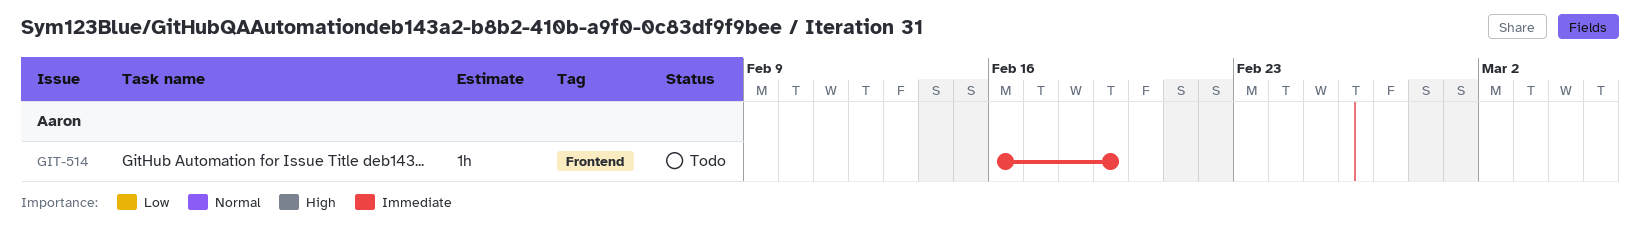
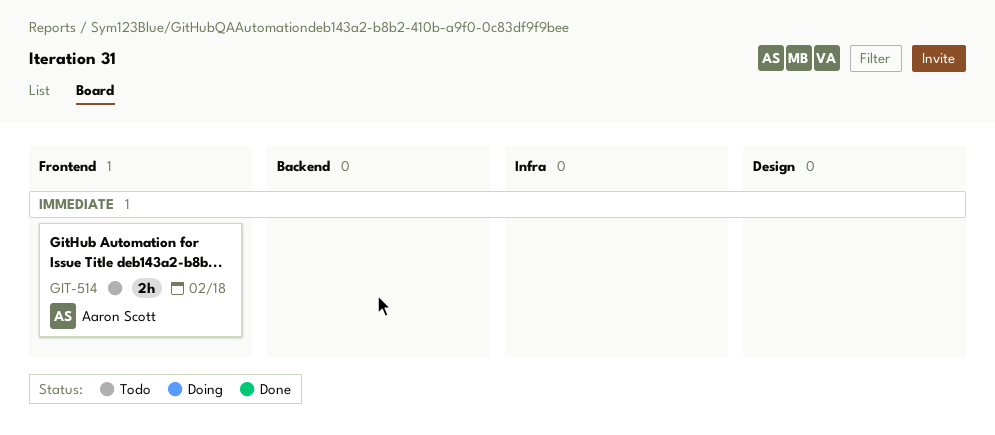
GIT-514, estimate: 1h -> 2h
GIT-514, due: Feb 19 -> Feb 18

